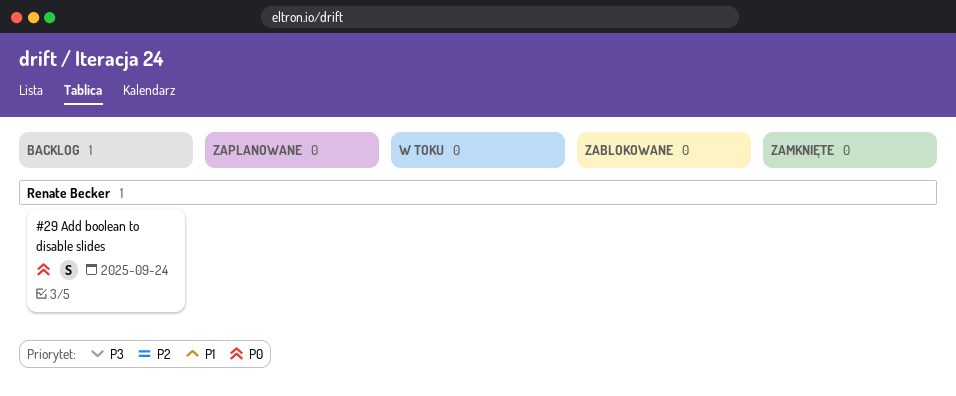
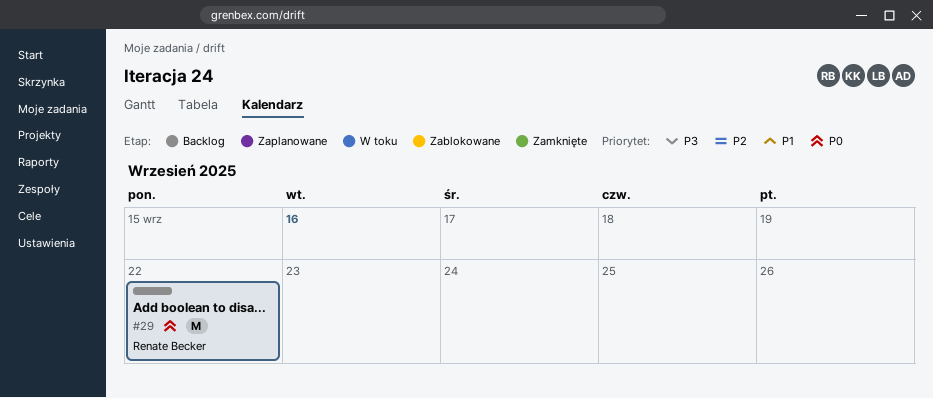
#29, estimate: S -> M
#29, due: Sep 24 -> Sep 22

